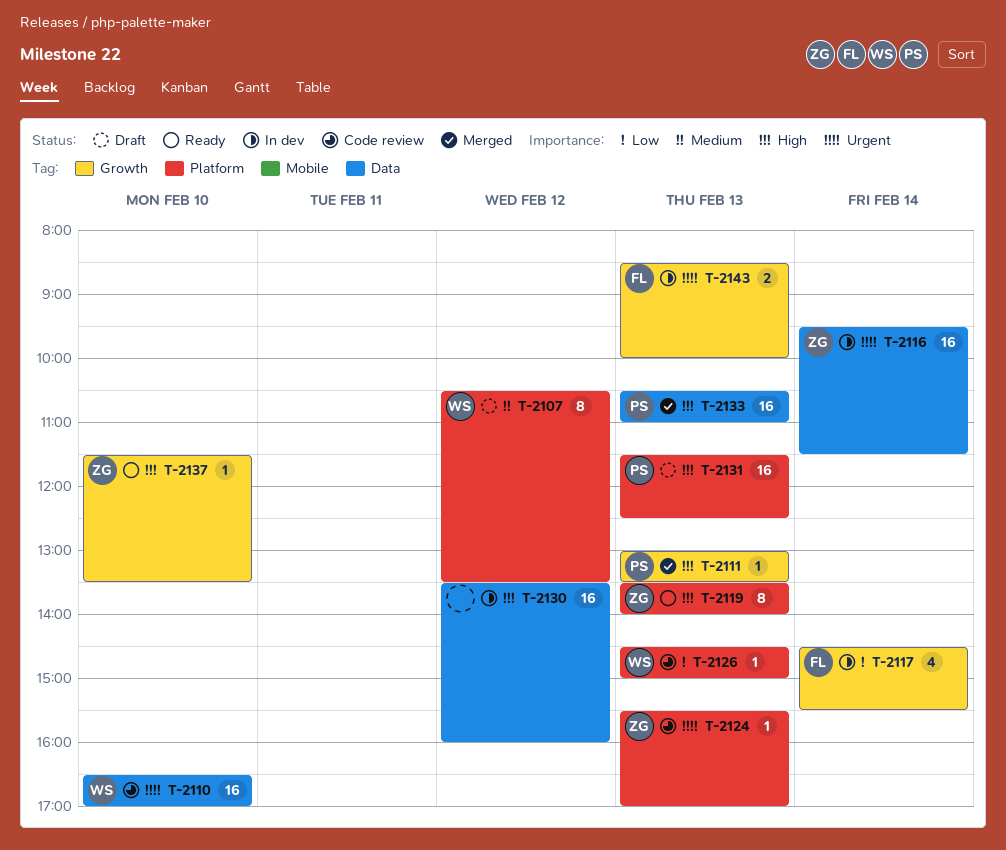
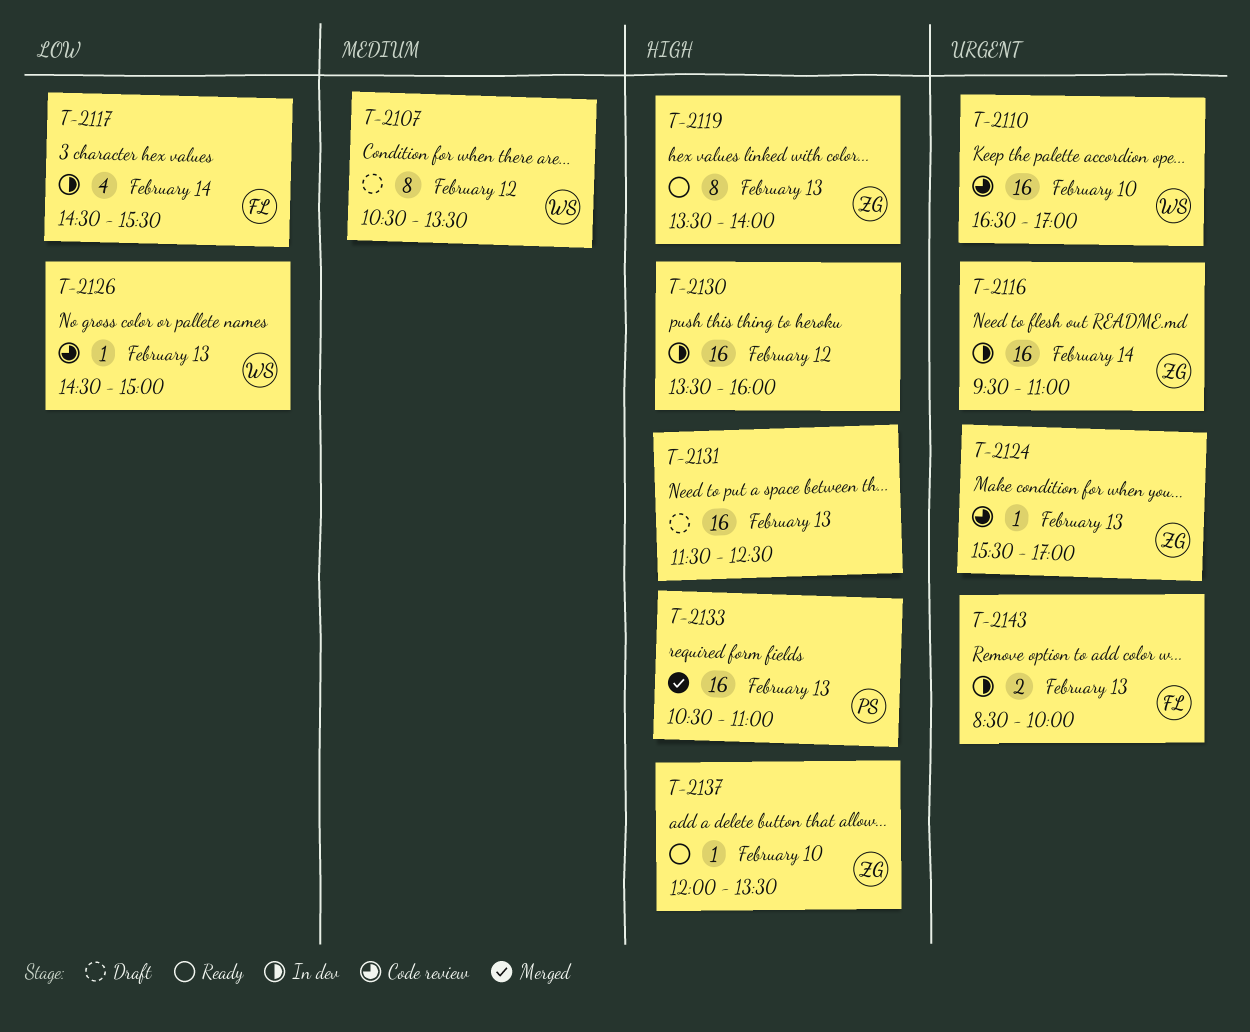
T-2111: present -> none
T-2116, ends: 11:30 -> 11:00
T-2131, owner: PS -> none
T-2137, begins: 11:30 -> 12:00

